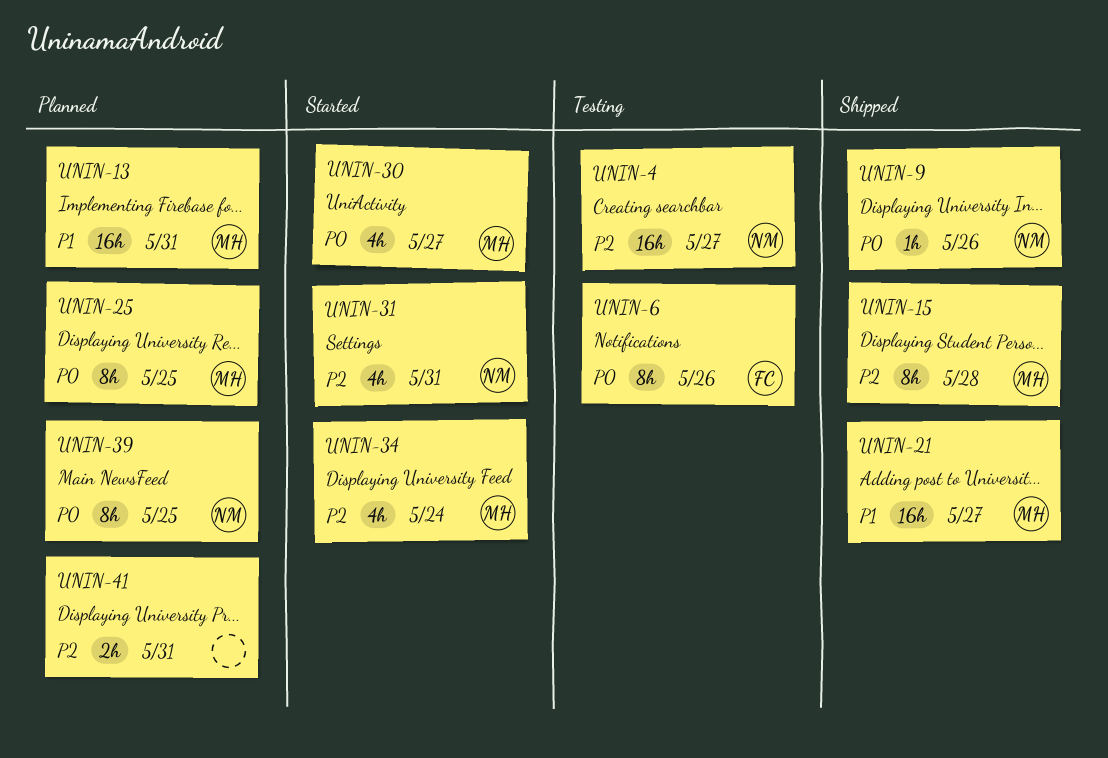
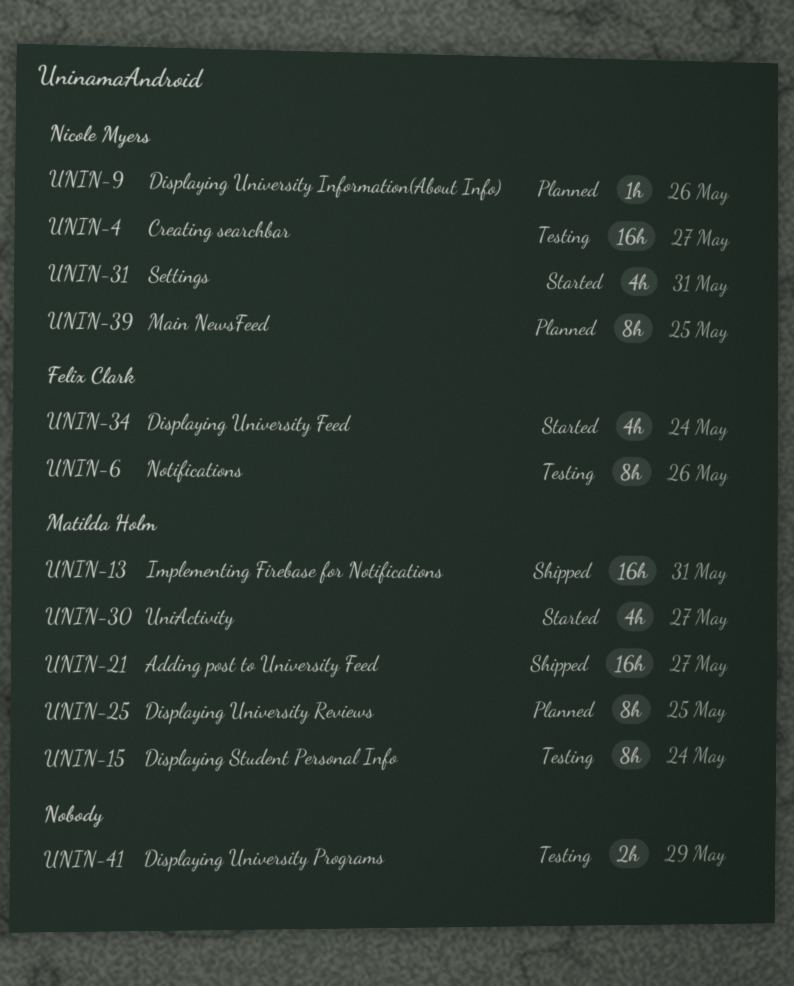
UNIN-9, status: Shipped -> Planned
UNIN-13, status: Planned -> Shipped
UNIN-15, status: Shipped -> Testing
UNIN-15, due: May 28 -> May 24
UNIN-34, owner: Matilda Holm -> Felix Clark
UNIN-41, status: Planned -> Testing
UNIN-41, due: May 31 -> May 29

